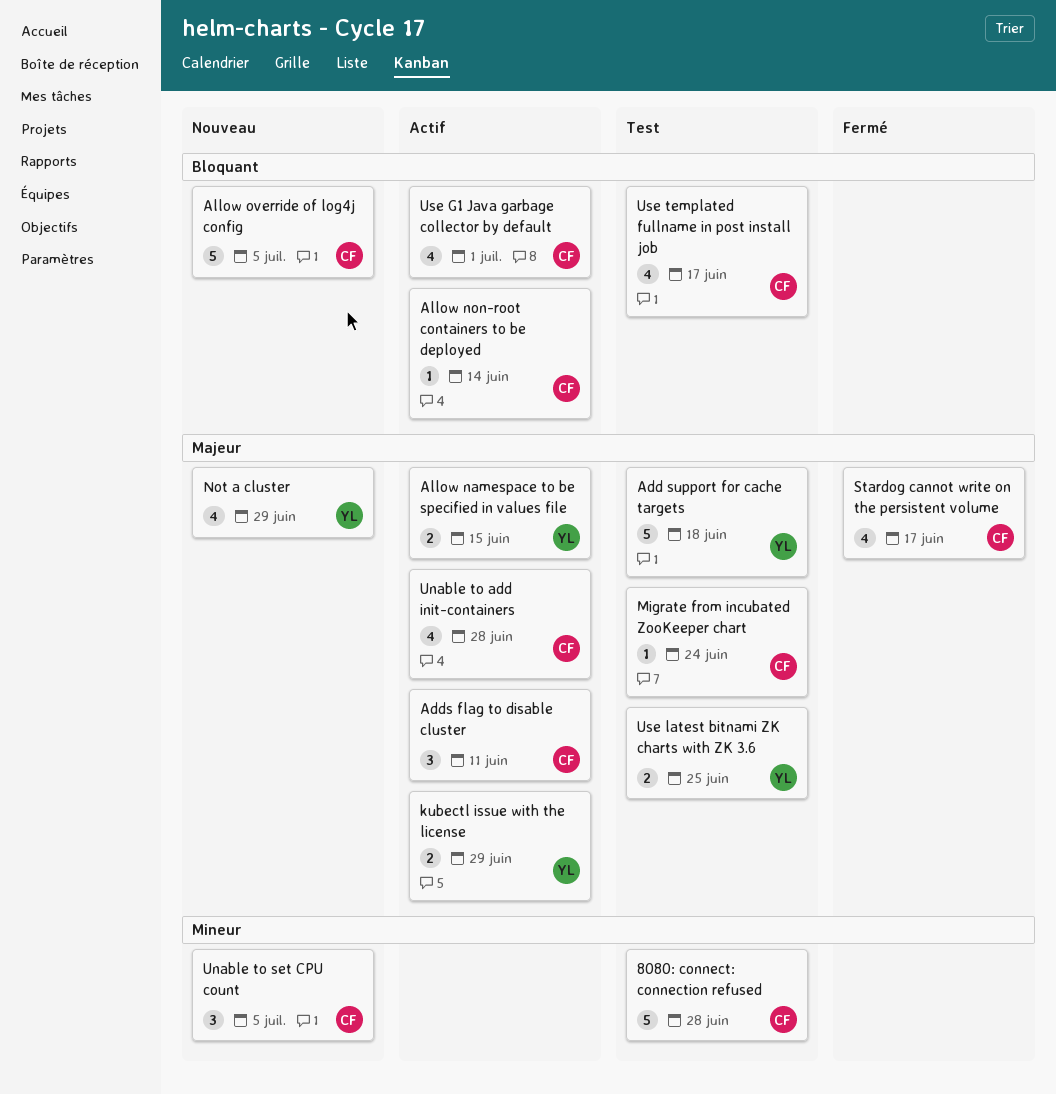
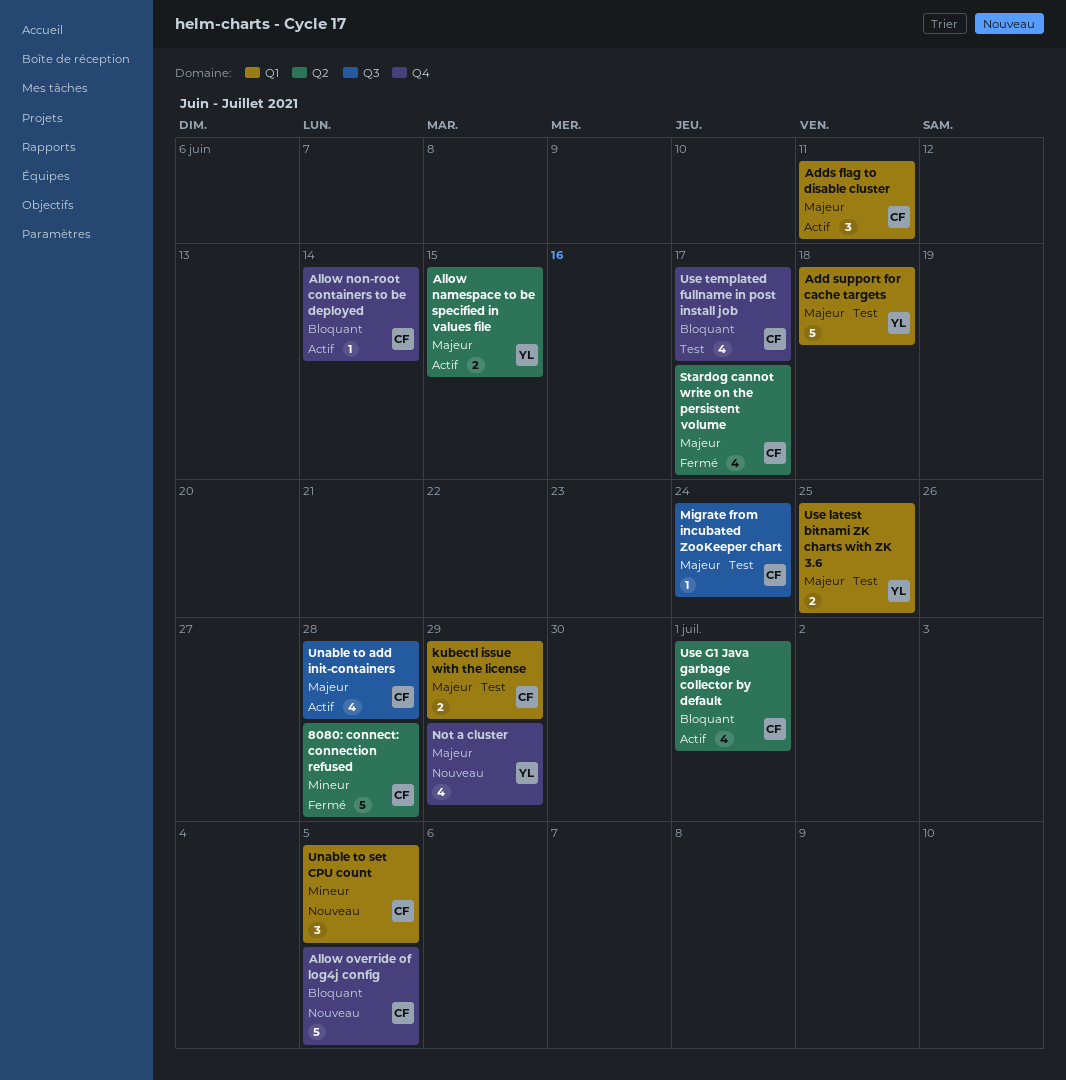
8080: connect: connection refused, status: Test -> Fermé
kubectl issue with the license, status: Actif -> Test
kubectl issue with the license, owner: YL -> CF

